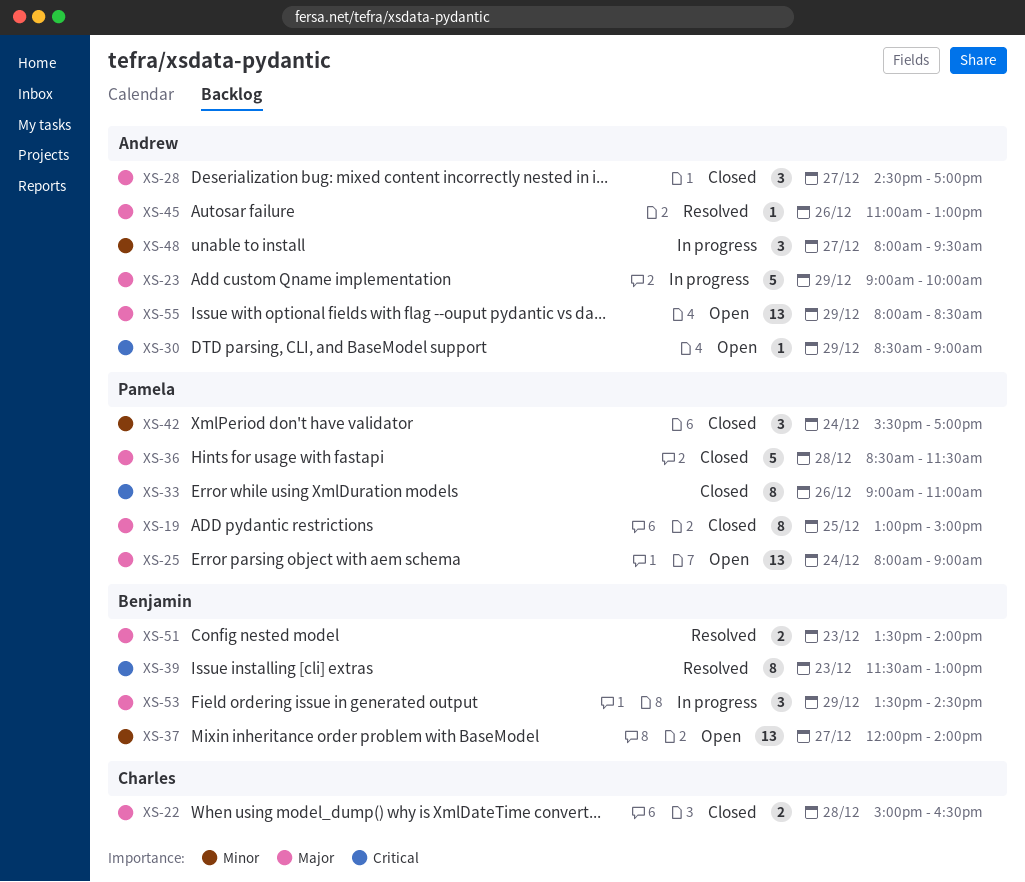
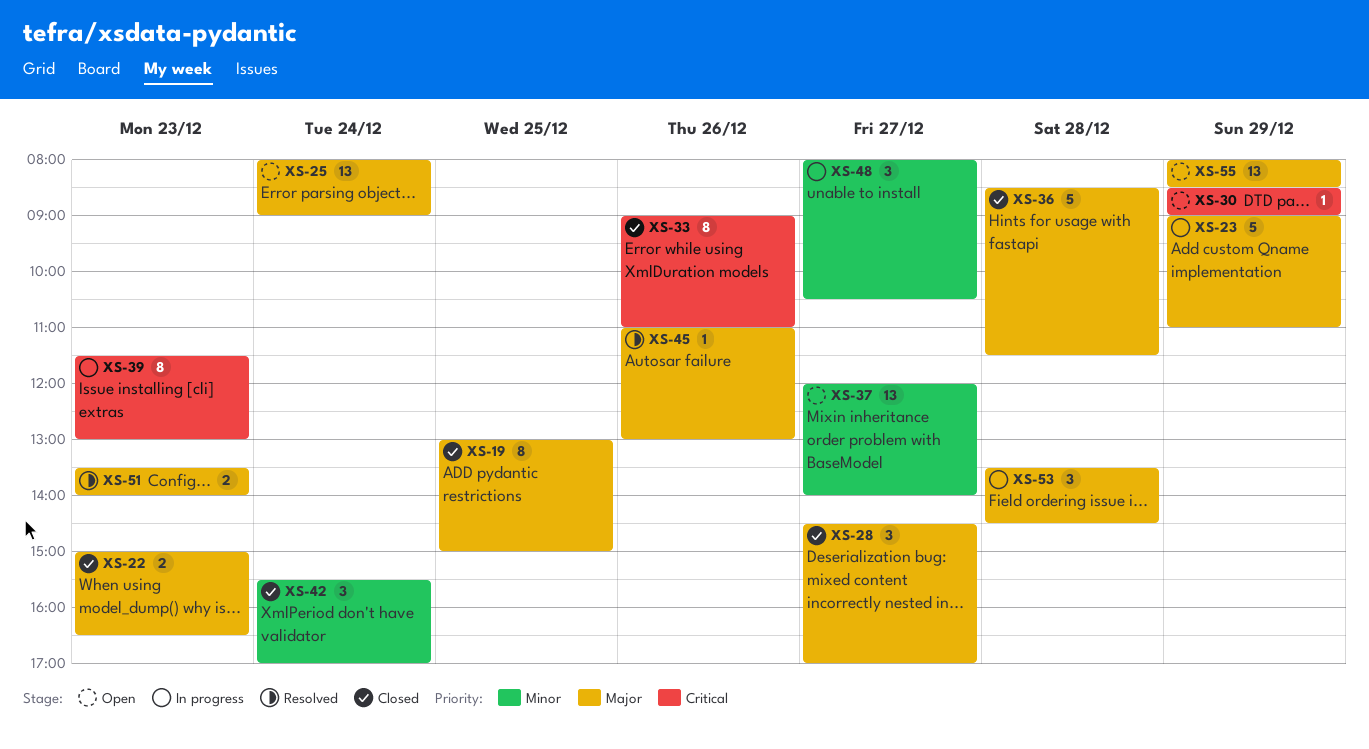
XS-22, day: Dec 28 -> Dec 23
XS-23, ends: 10:00 -> 11:00
XS-39, status: Resolved -> In progress
XS-48, ends: 09:30 -> 10:30
XS-53, day: Dec 29 -> Dec 28

